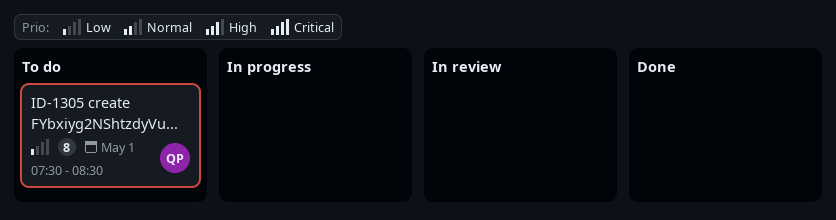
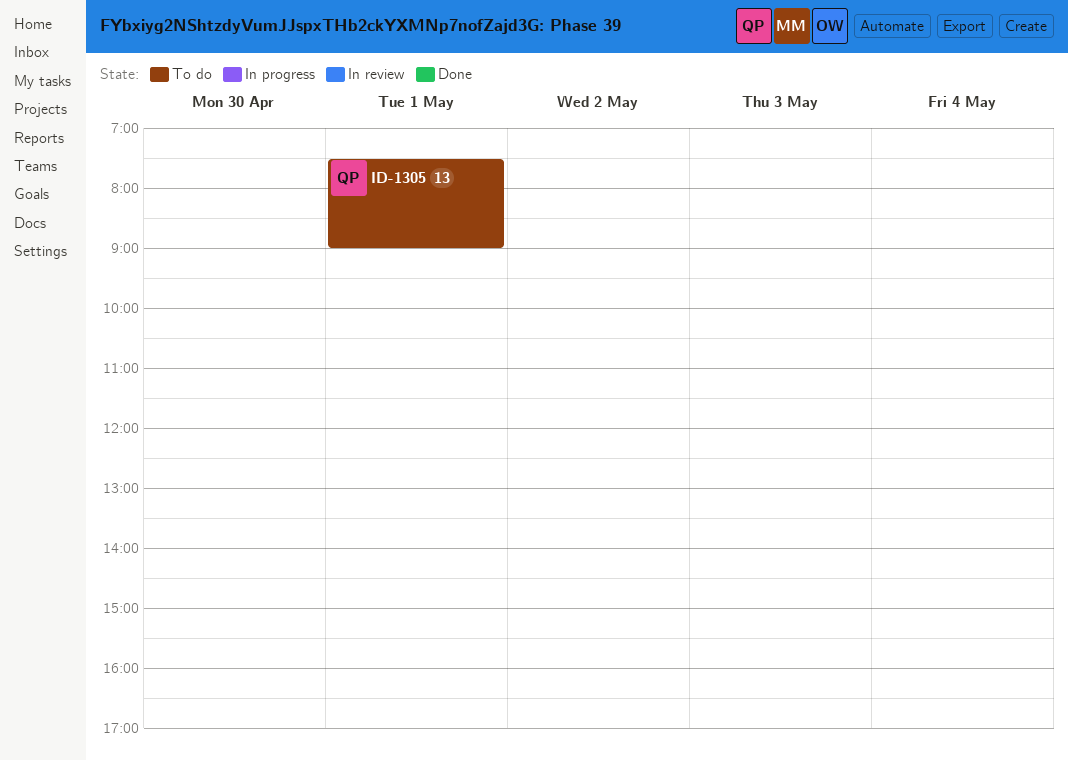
ID-1305, estimate: 8 -> 13
ID-1305, ends: 08:30 -> 09:00

